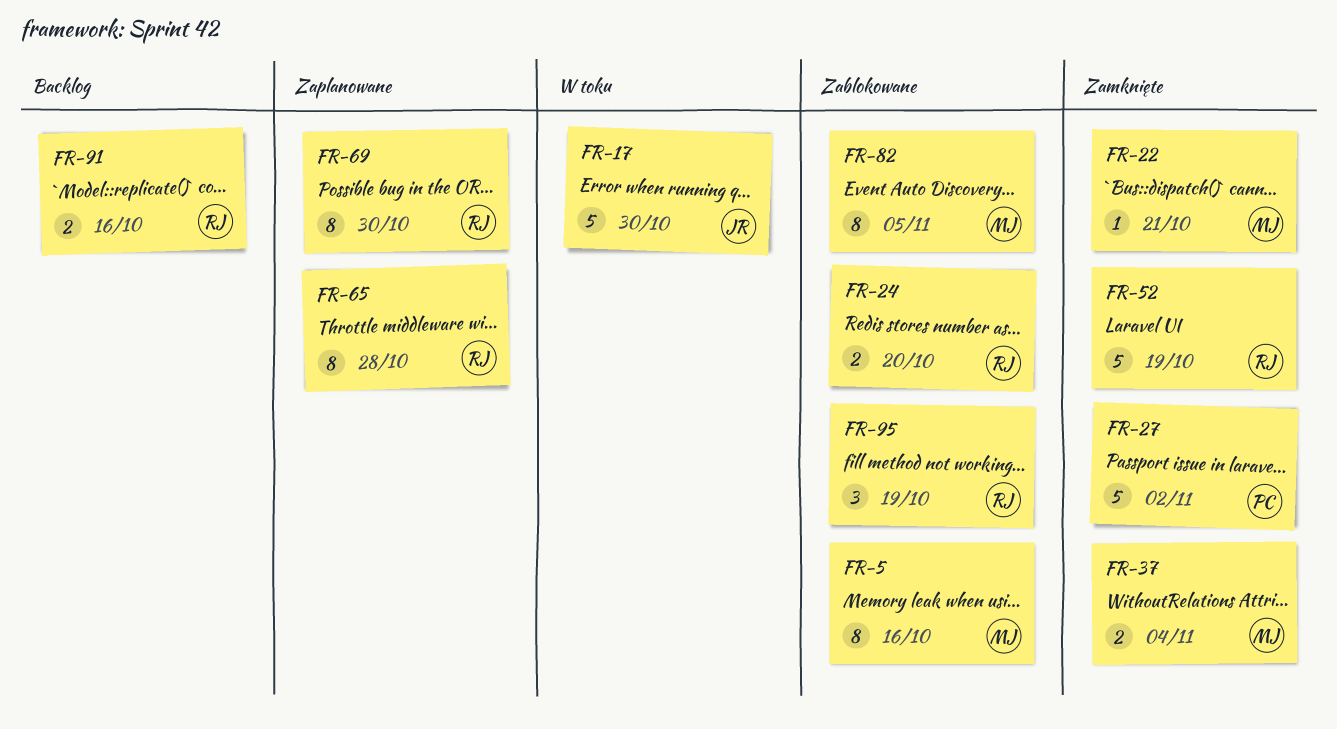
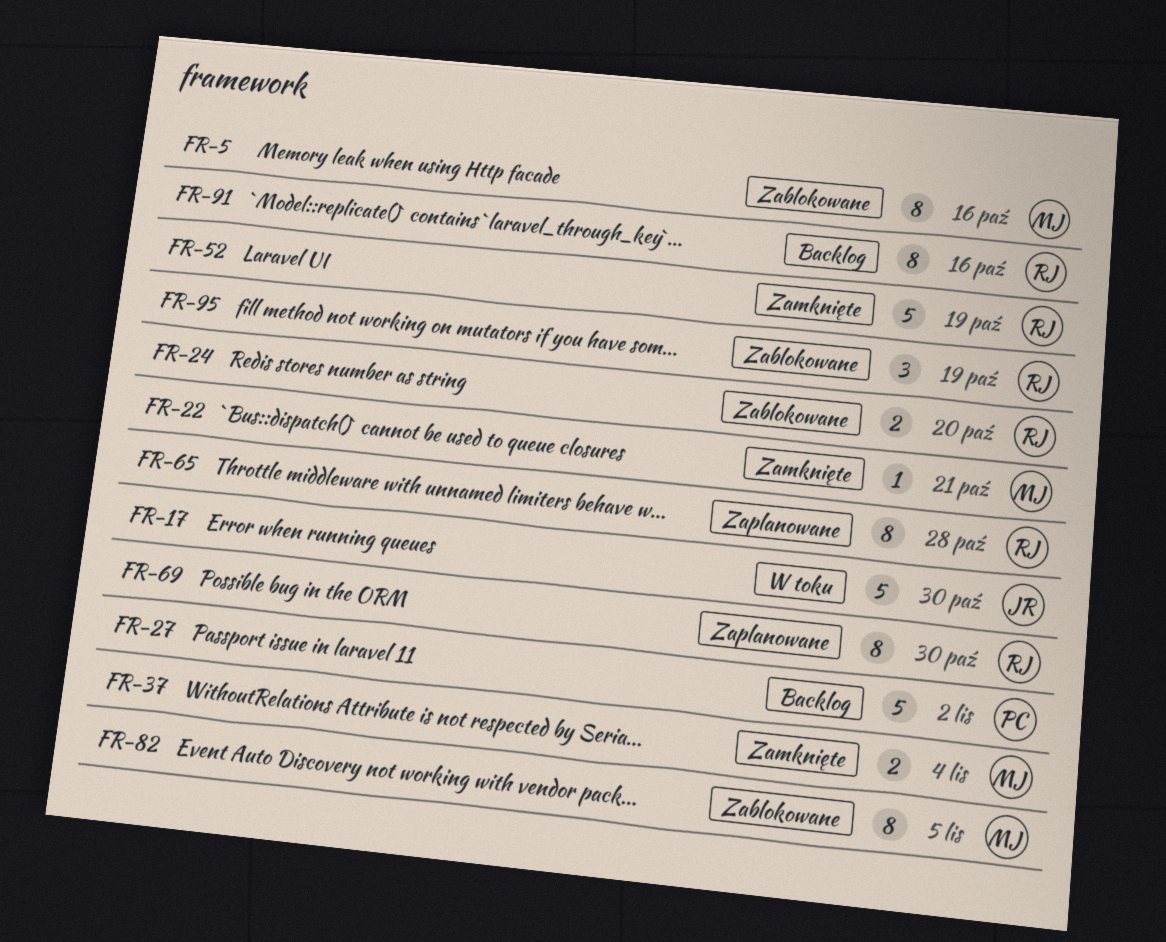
FR-27, status: Zamknięte -> Backlog
FR-91, estimate: 2 -> 8

